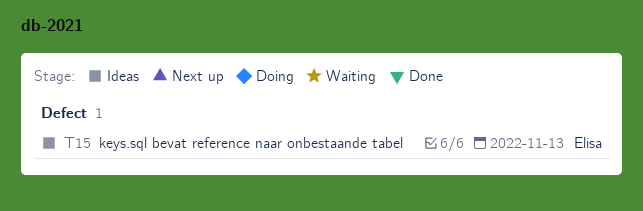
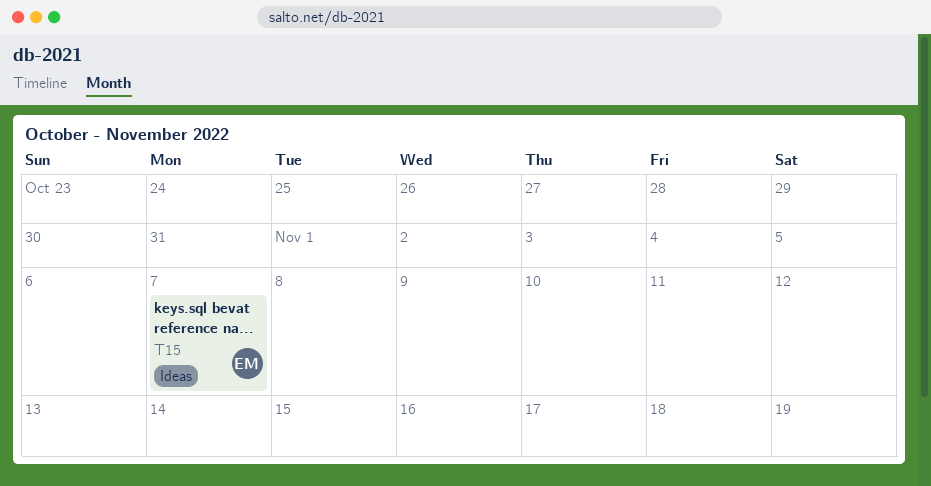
T15, due: Nov 13 -> Nov 7

